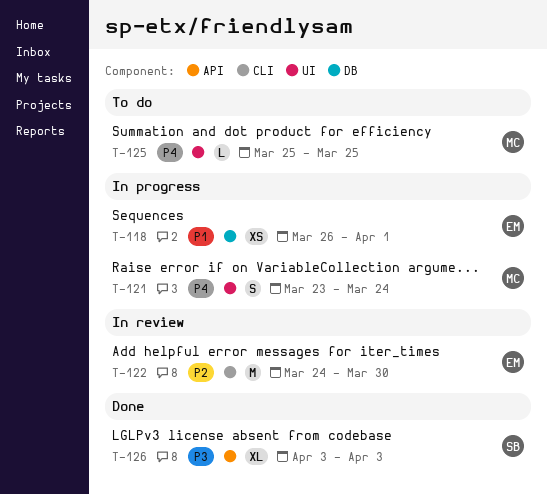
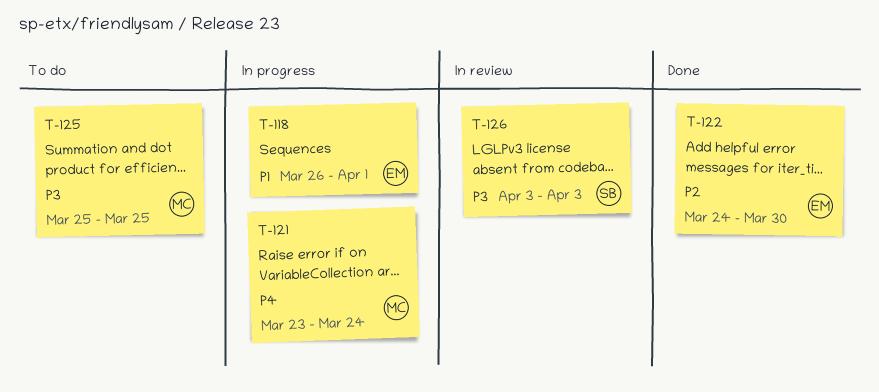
T-122, status: In review -> Done
T-125, priority: P4 -> P3
T-126, status: Done -> In review

